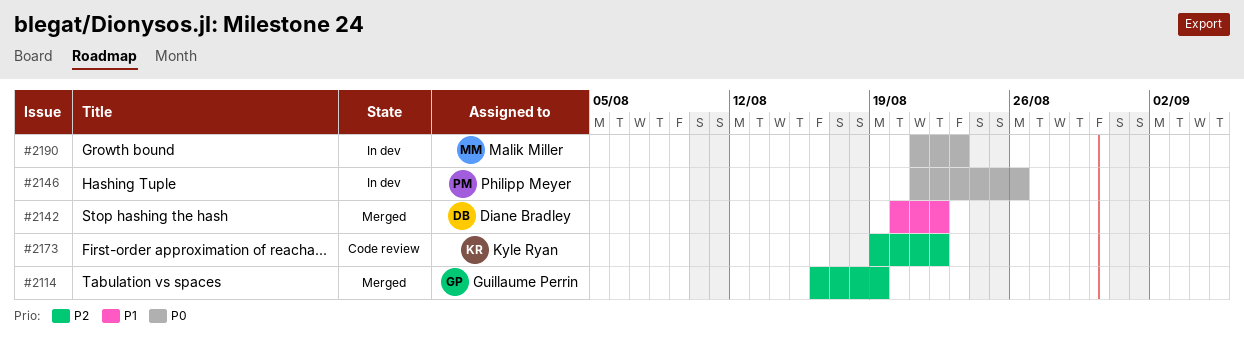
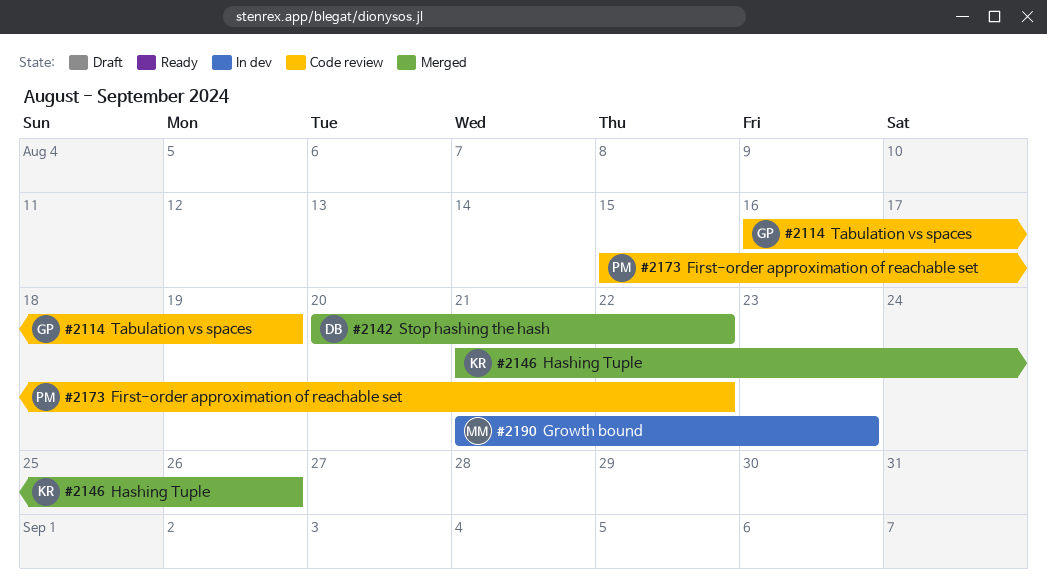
#2114, status: Merged -> Code review
#2146, status: In dev -> Merged
#2146, owner: Philipp Meyer -> Kyle Ryan
#2173, owner: Kyle Ryan -> Philipp Meyer
#2173, start: Aug 19 -> Aug 15

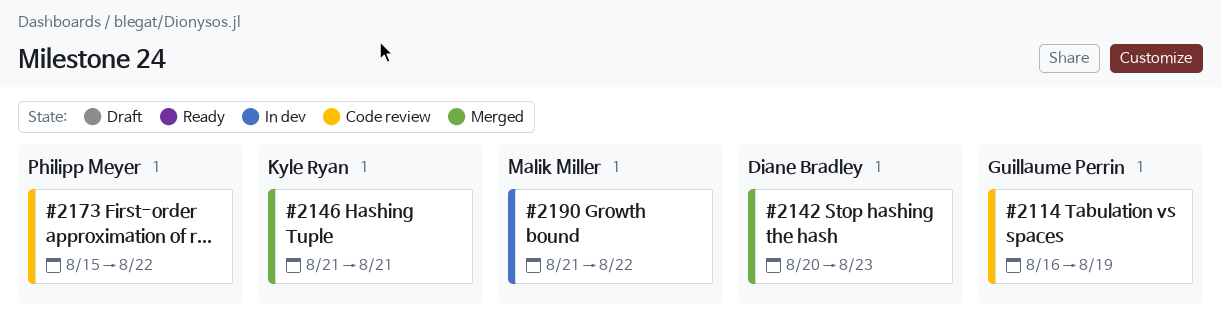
#2142, due: Aug 22 -> Aug 23
#2146, due: Aug 26 -> Aug 21
#2190, due: Aug 23 -> Aug 22

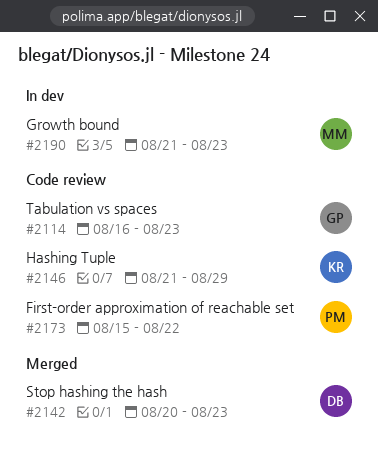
#2114, due: Aug 19 -> Aug 23
#2146, status: Merged -> Code review
#2146, due: Aug 21 -> Aug 29
#2190, due: Aug 22 -> Aug 23

